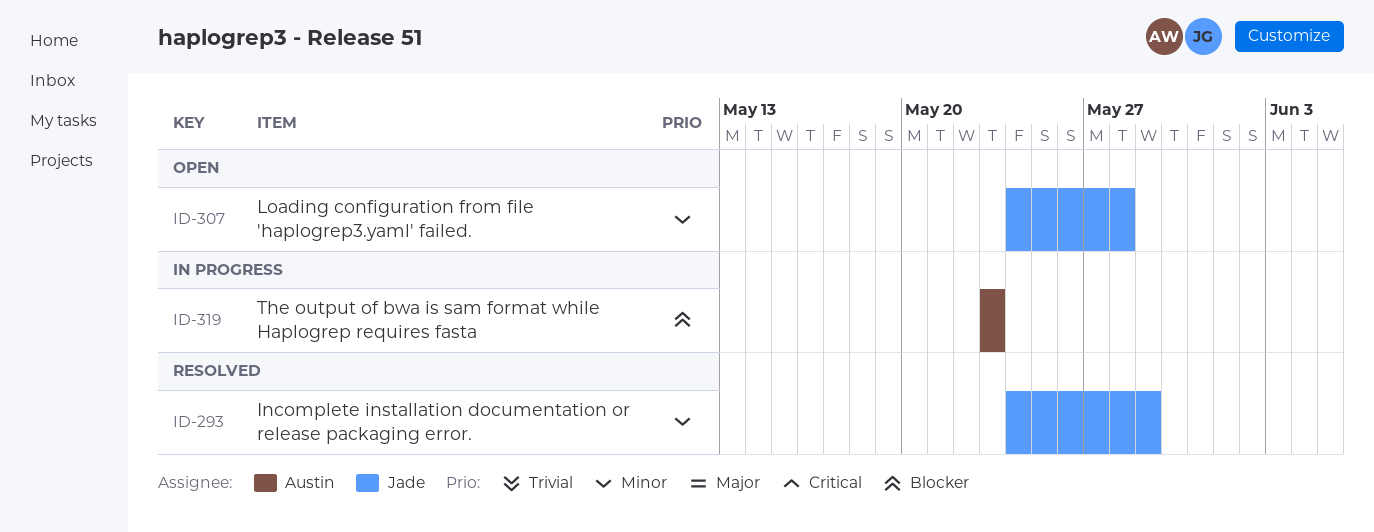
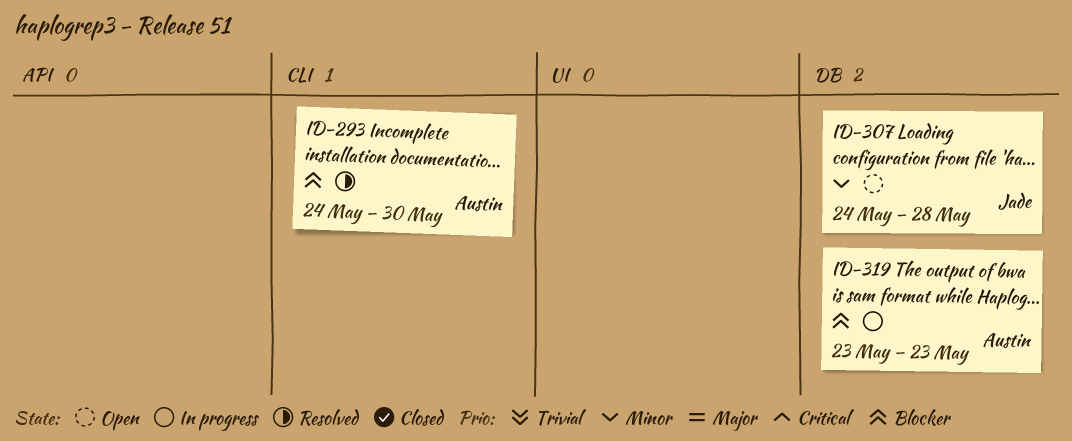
ID-293, owner: Jade -> Austin
ID-293, priority: Minor -> Blocker
ID-293, due: May 29 -> May 30

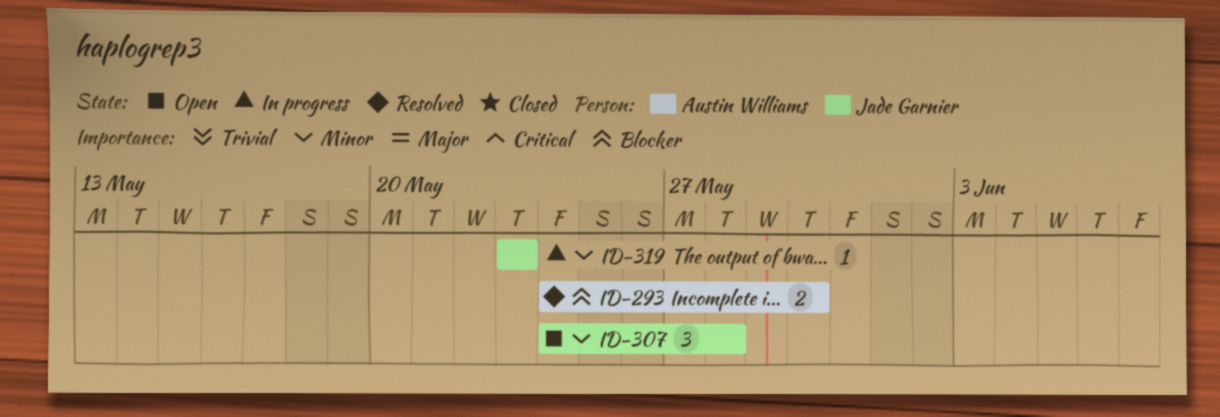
ID-319, owner: Austin Williams -> Jade Garnier
ID-319, priority: Blocker -> Minor

